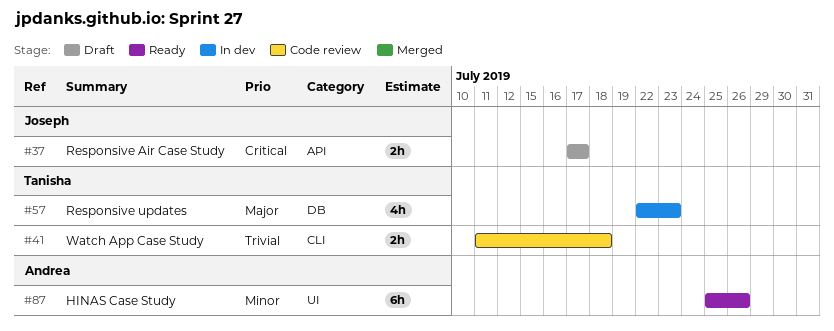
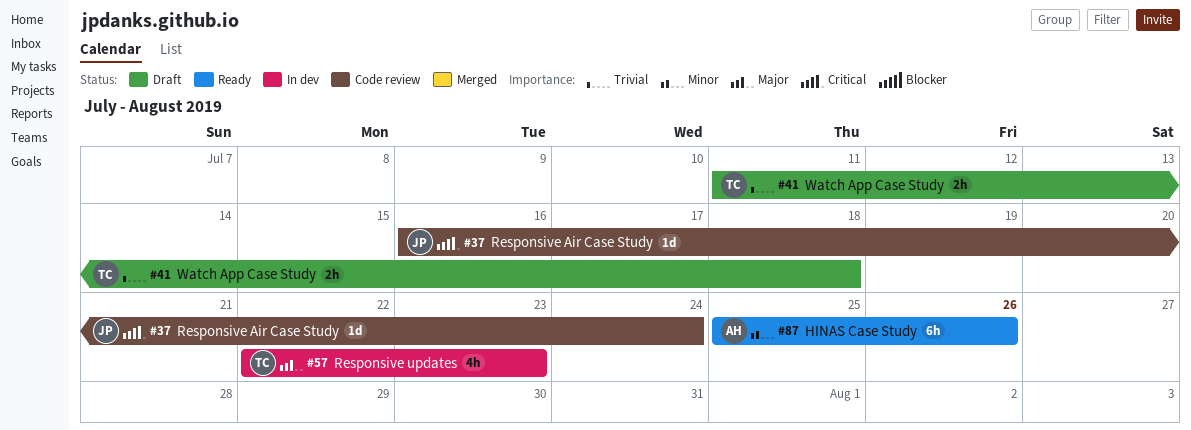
#37, status: Draft -> Code review
#37, estimate: 2h -> 1d
#37, start: Jul 17 -> Jul 16
#37, due: Jul 17 -> Jul 24
#41, status: Code review -> Draft

